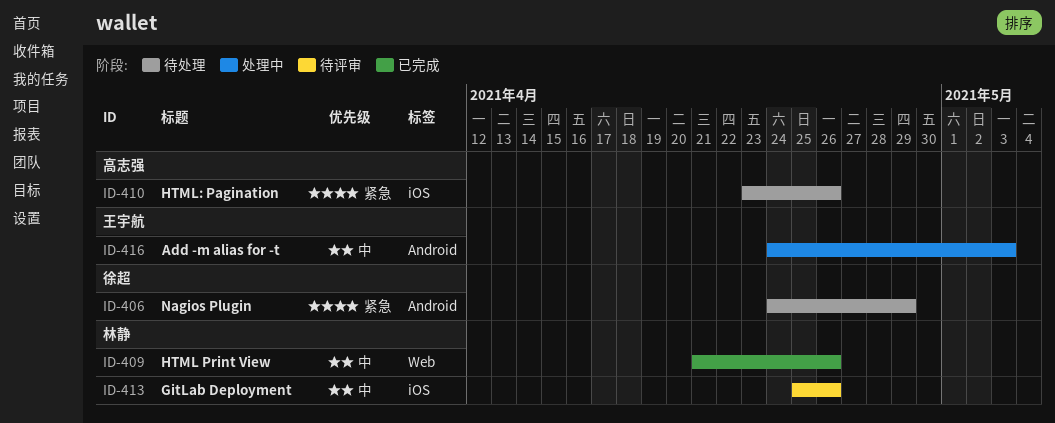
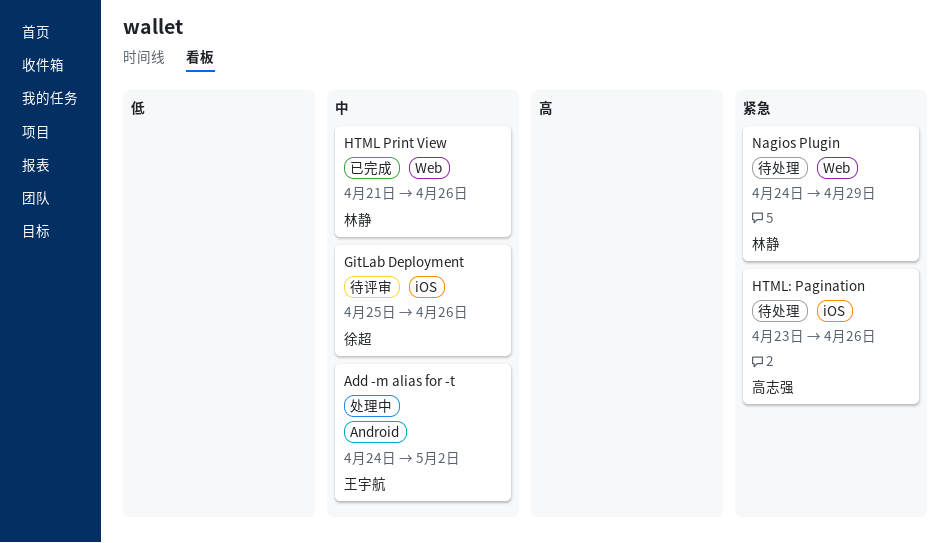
Add -m alias for -t, due: May 3 -> May 2
GitLab Deployment, owner: 林静 -> 徐超
Nagios Plugin, owner: 徐超 -> 林静
Nagios Plugin, label: Android -> Web

